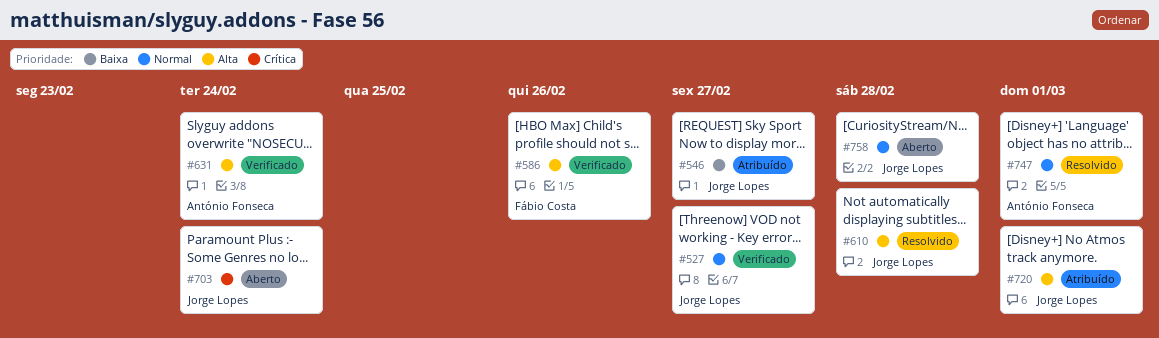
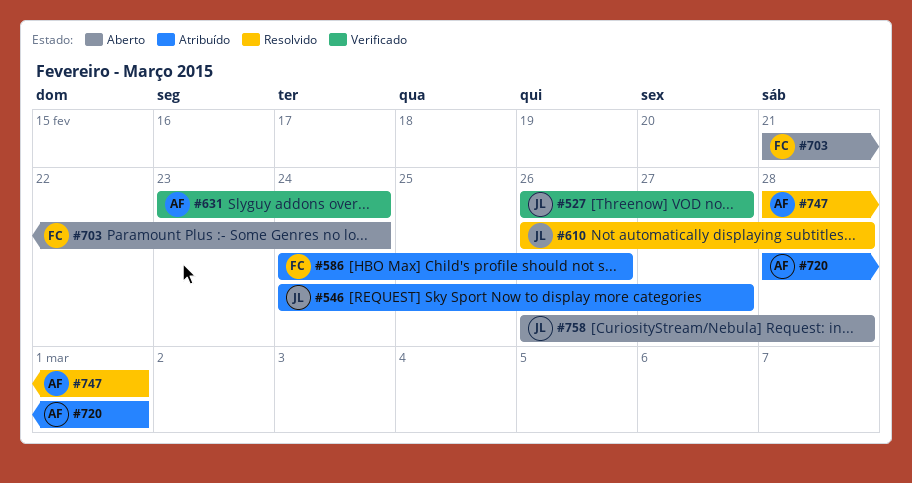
#586, status: Verificado -> Atribuído
#703, owner: Jorge Lopes -> Fábio Costa
#720, owner: Jorge Lopes -> António Fonseca

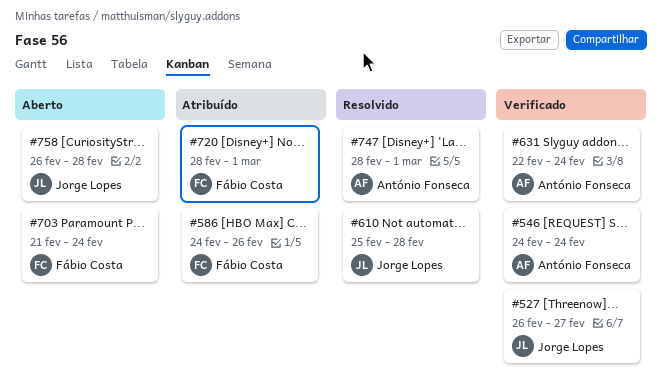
#546, status: Atribuído -> Verificado
#546, owner: Jorge Lopes -> António Fonseca
#546, due: Feb 27 -> Feb 24
#610, start: Feb 26 -> Feb 25
#631, start: Feb 23 -> Feb 22
#720, owner: António Fonseca -> Fábio Costa

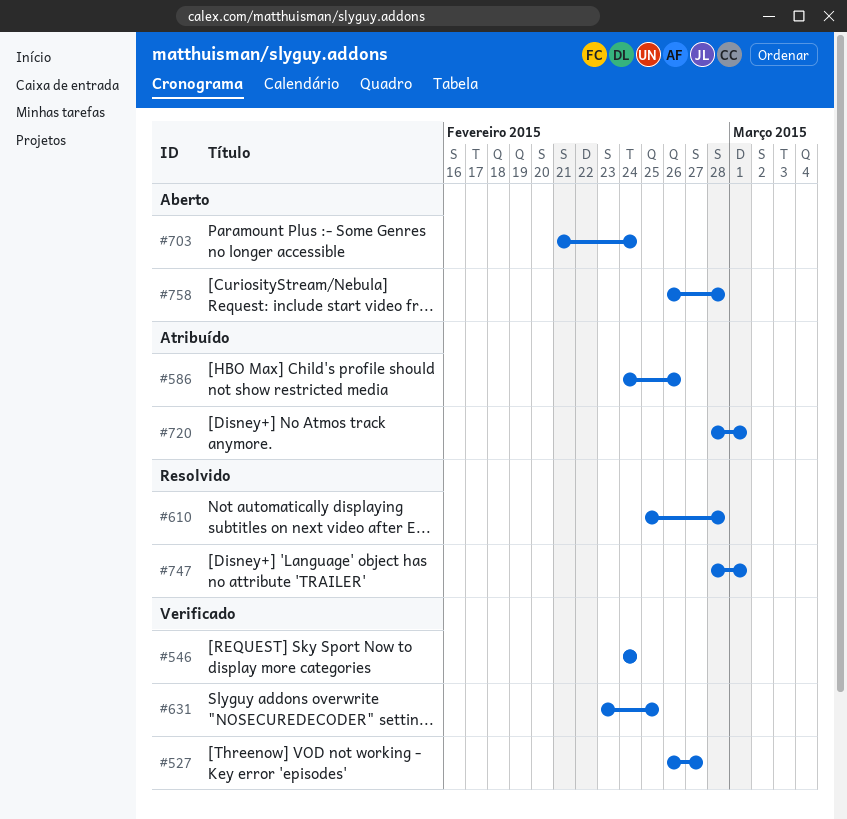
#631, start: Feb 22 -> Feb 23
#631, due: Feb 24 -> Feb 25

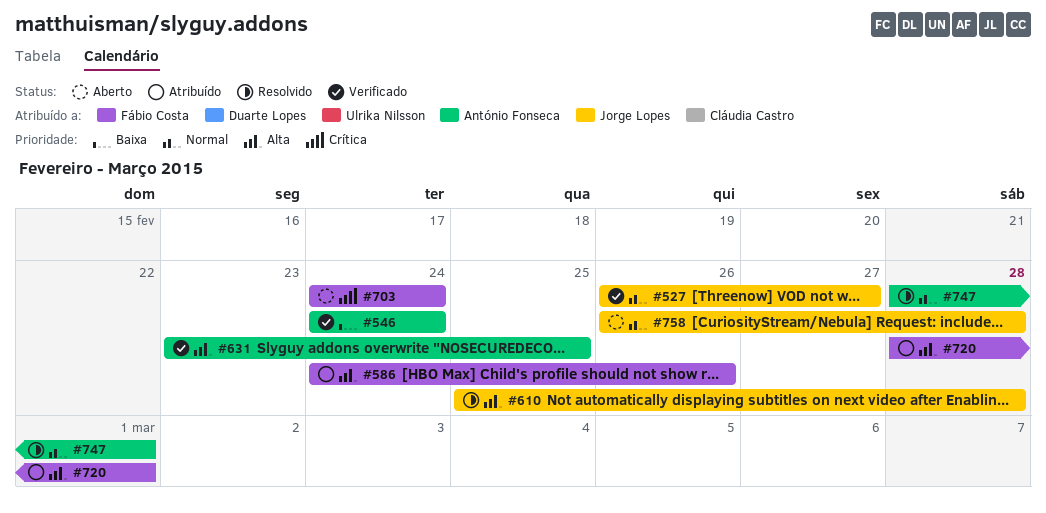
#703, start: Feb 21 -> Feb 24

